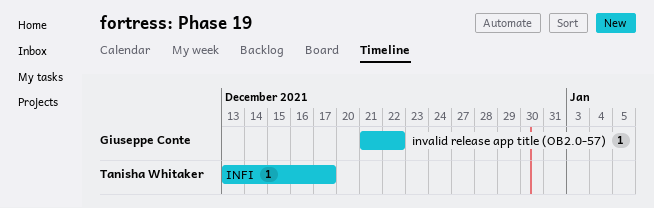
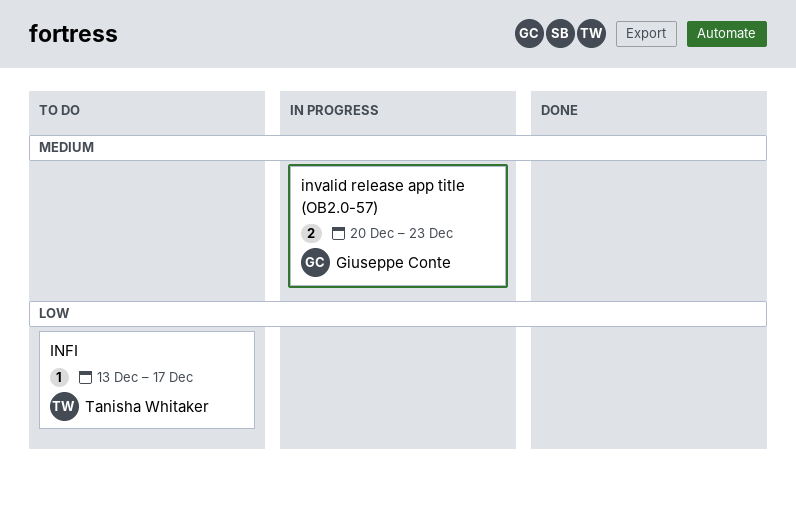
invalid release app title (OB2.0-57), estimate: 1 -> 2
invalid release app title (OB2.0-57), start: Dec 21 -> Dec 20
invalid release app title (OB2.0-57), due: Dec 22 -> Dec 23

